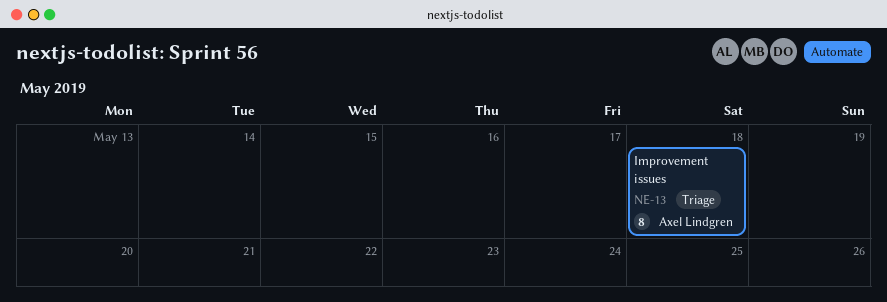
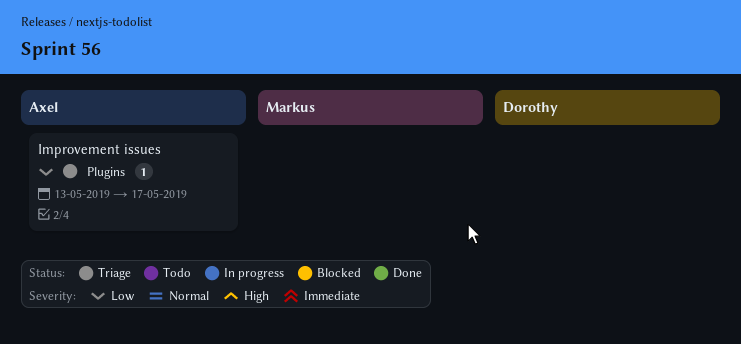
Improvement issues, estimate: 8 -> 1
Improvement issues, due: May 18 -> May 17

